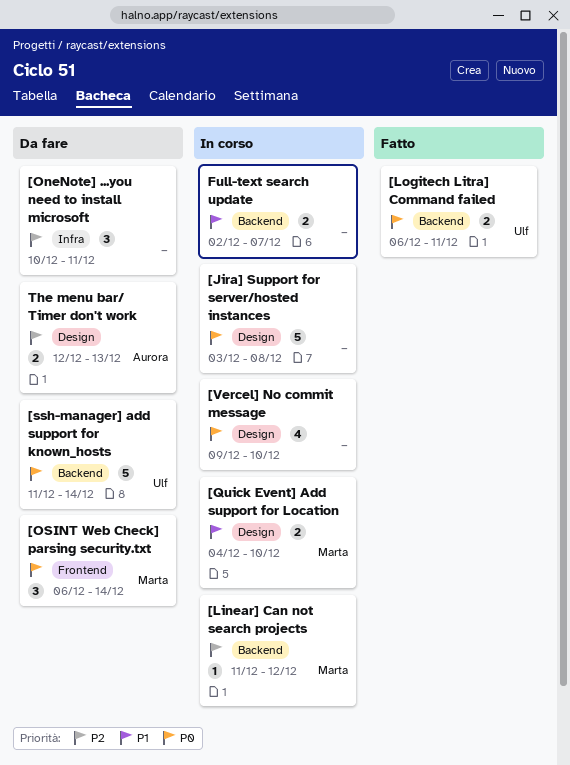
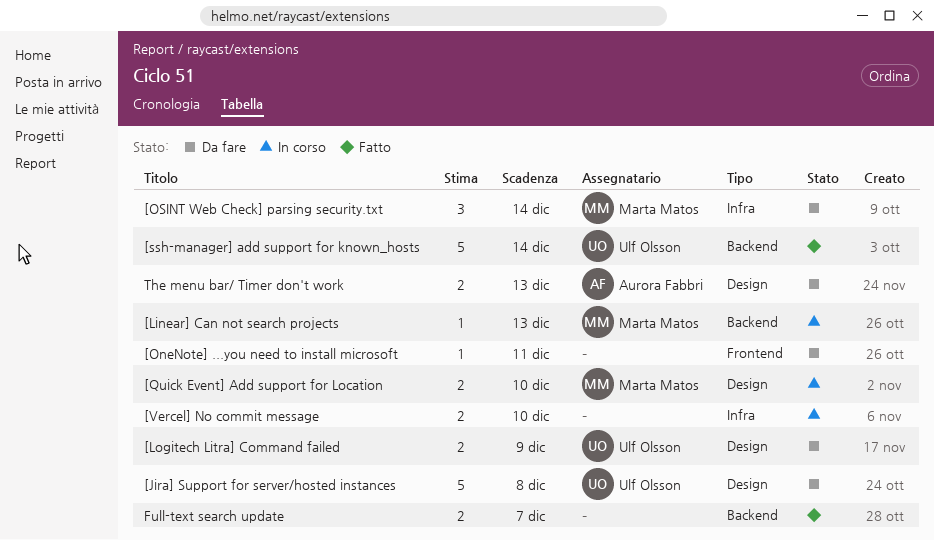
[Jira] Support for server/hosted instances, status: In corso -> Da fare
[Jira] Support for server/hosted instances, owner: none -> Ulf Olsson
[Linear] Can not search projects, due: Dec 12 -> Dec 13
[Logitech Litra] Command failed, status: Fatto -> Da fare
[Logitech Litra] Command failed, label: Backend -> Design
[Logitech Litra] Command failed, due: Dec 11 -> Dec 9
[OneNote] ...you need to install microsoft, label: Infra -> Frontend
[OneNote] ...you need to install microsoft, estimate: 3 -> 1
[OSINT Web Check] parsing security.txt, label: Frontend -> Infra
[ssh-manager] add support for known_hosts, status: Da fare -> Fatto
[Vercel] No commit message, label: Design -> Infra
[Vercel] No commit message, estimate: 4 -> 2
Full-text search update, status: In corso -> Fatto

